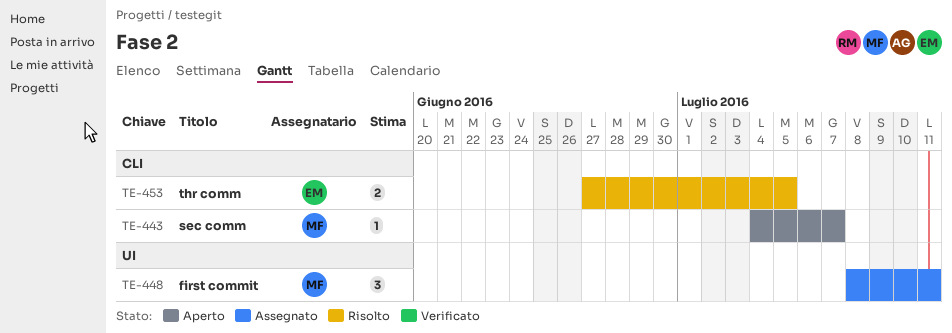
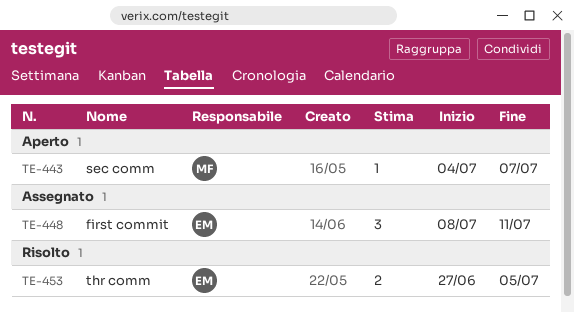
TE-448, owner: MF -> EM

